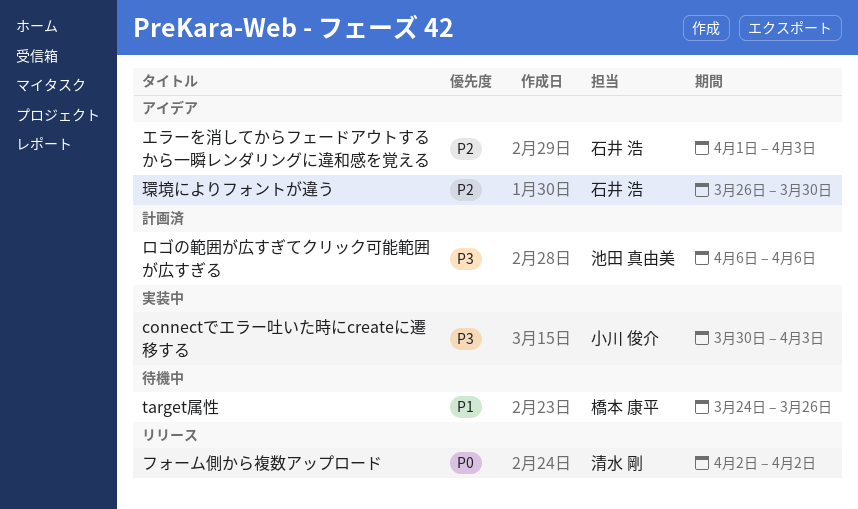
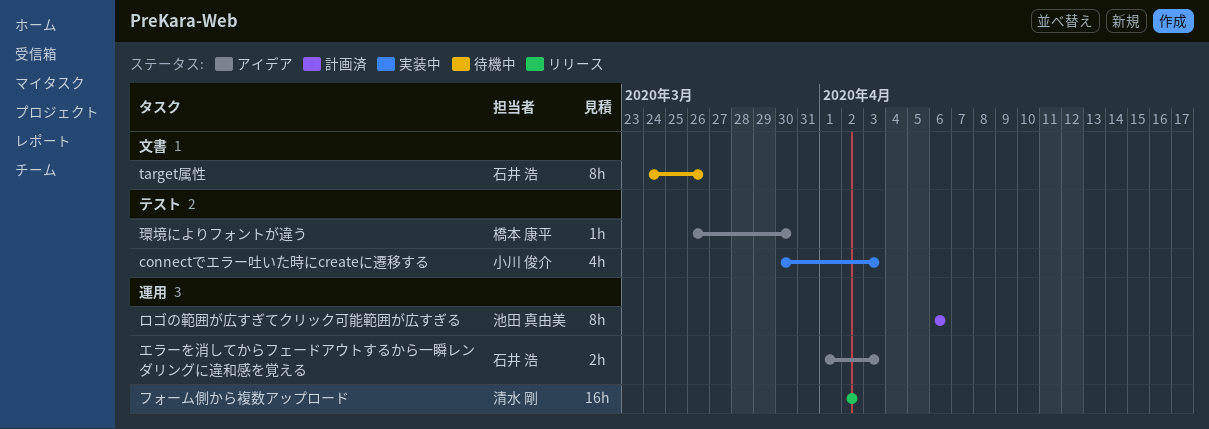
target属性, owner: 橋本 康平 -> 石井 浩
環境によりフォントが違う, owner: 石井 浩 -> 橋本 康平

